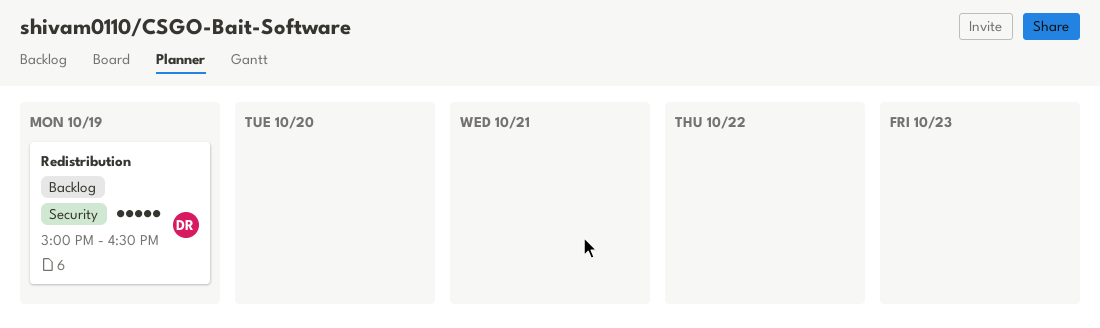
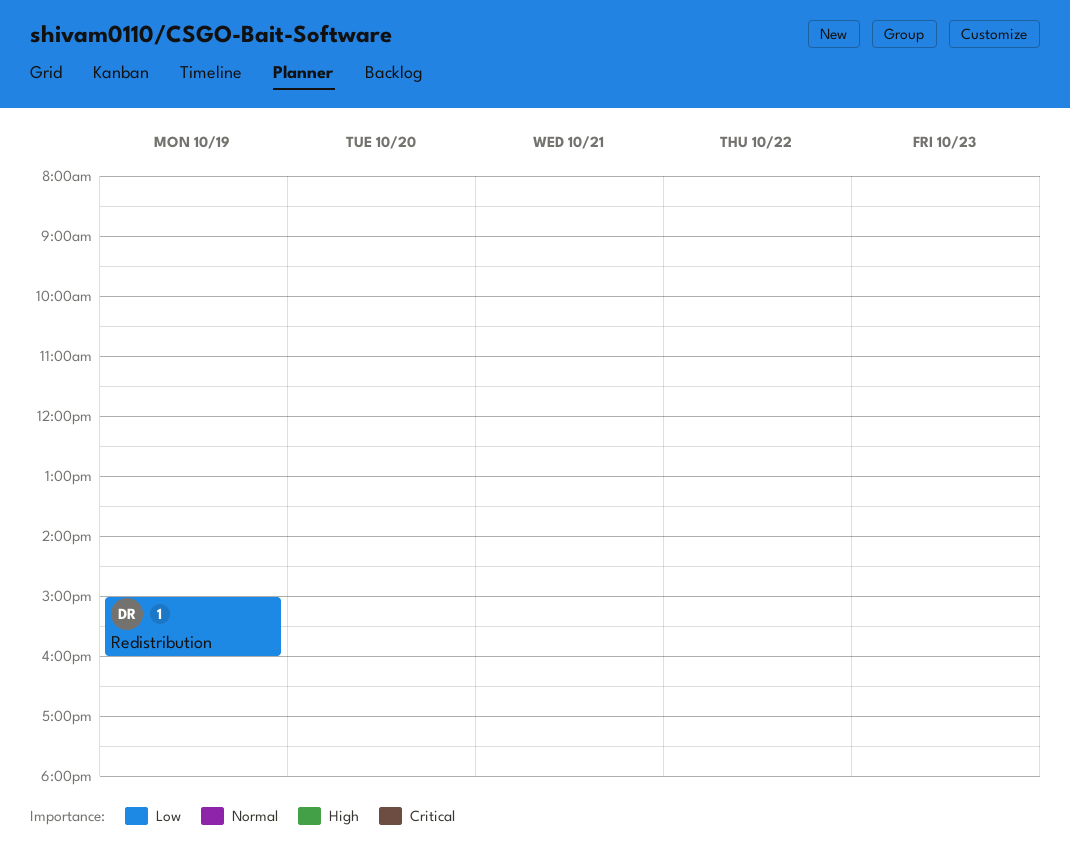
Redistribution, estimate: 5 -> 1
Redistribution, ends: 16:30 -> 16:00

